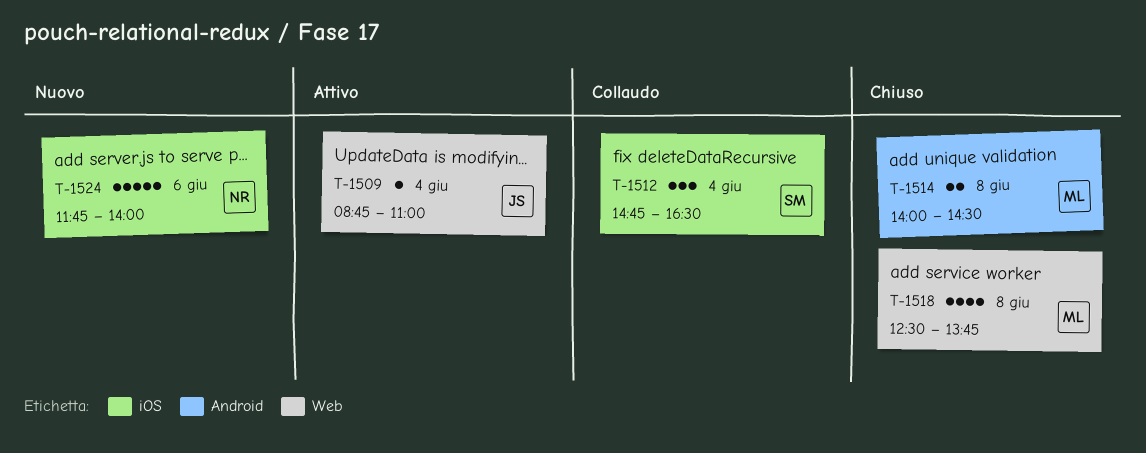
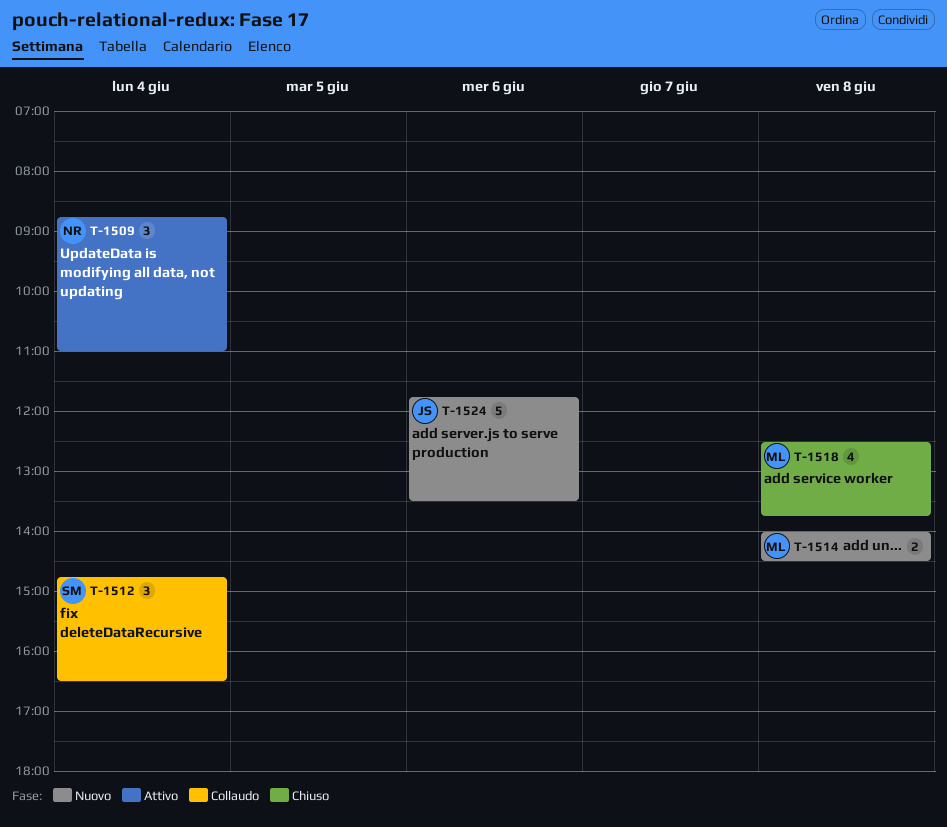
T-1509, owner: JS -> NR
T-1509, estimate: 1 -> 3
T-1514, status: Chiuso -> Nuovo
T-1524, owner: NR -> JS
T-1524, ends: 14:00 -> 13:30

